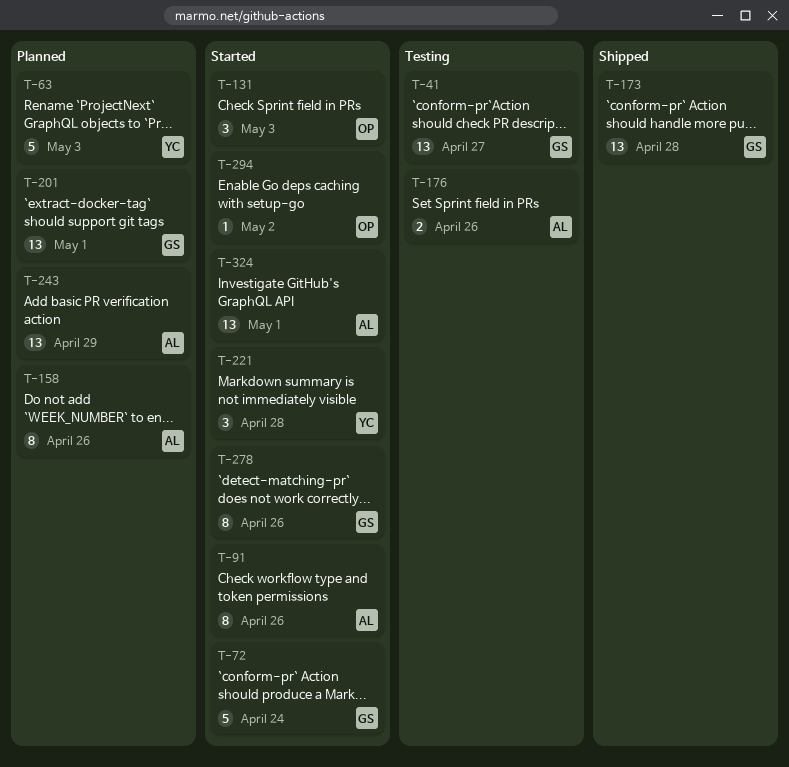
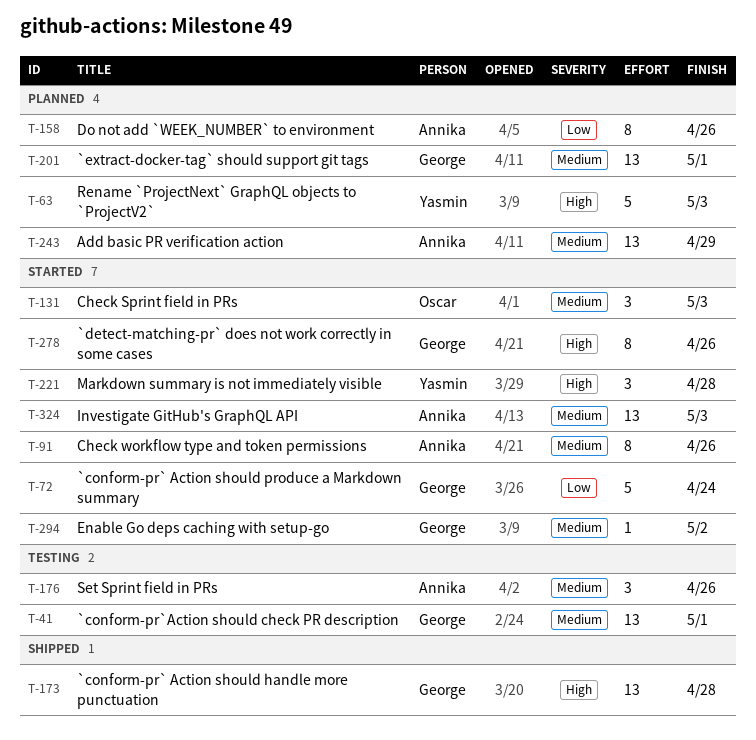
T-41, due: Apr 27 -> May 1
T-176, estimate: 2 -> 3
T-294, owner: Oscar -> George
T-324, due: May 1 -> May 3

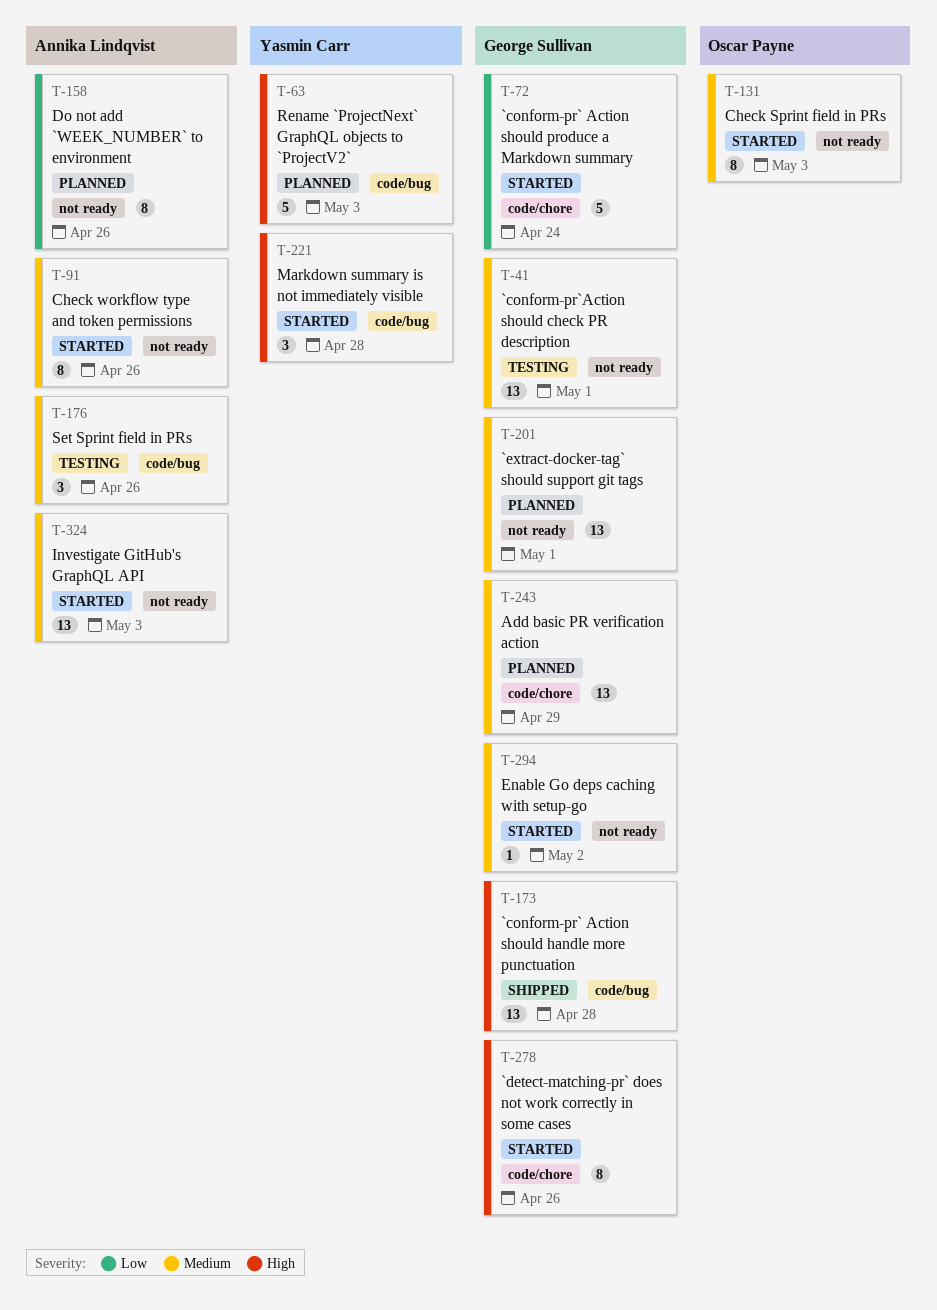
T-131, estimate: 3 -> 8
T-243, owner: Annika Lindqvist -> George Sullivan

